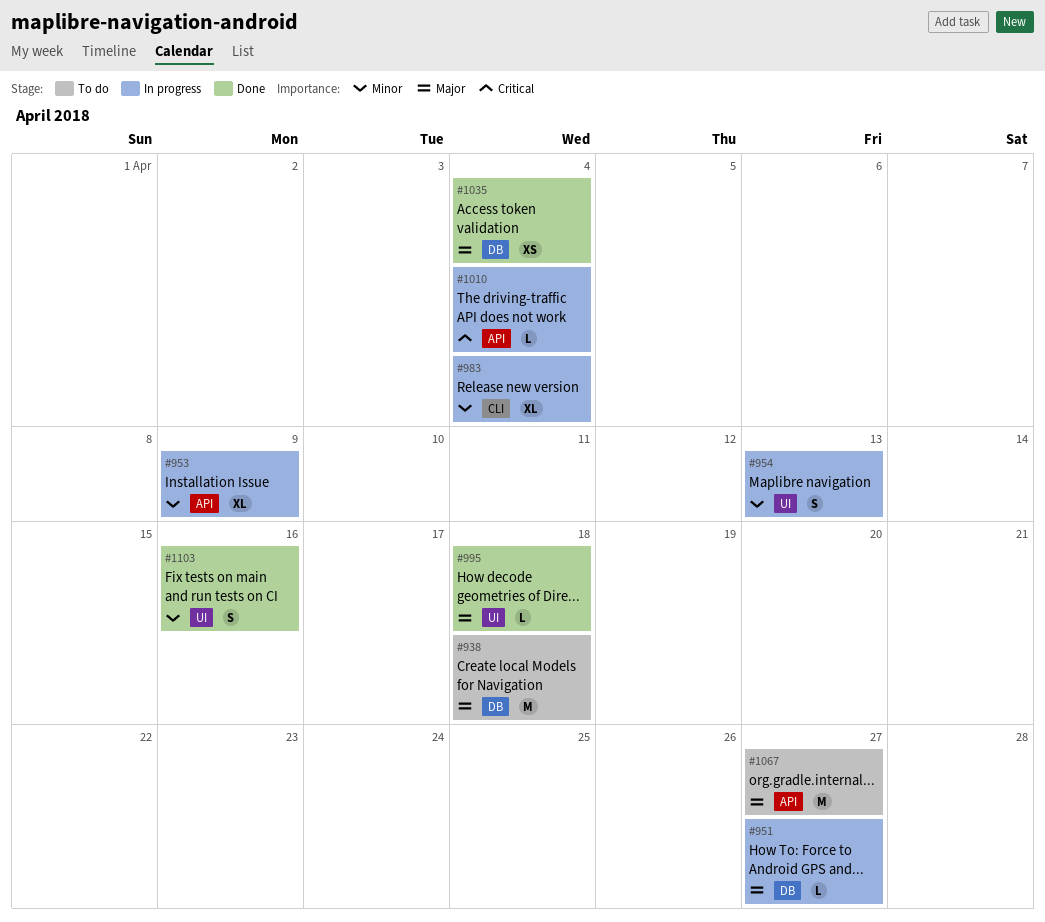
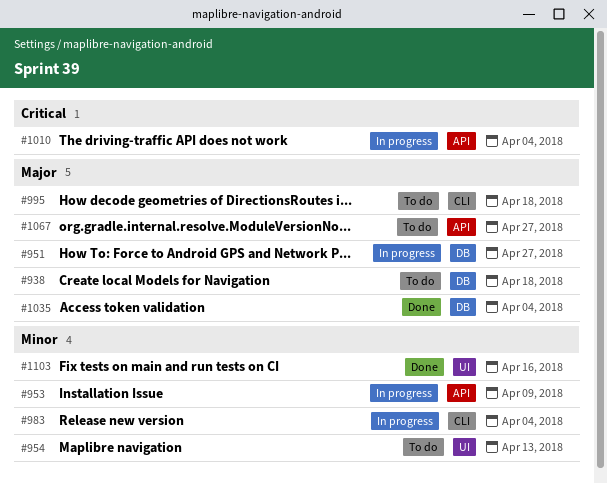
#954, status: In progress -> To do
#995, status: Done -> To do
#995, label: UI -> CLI

